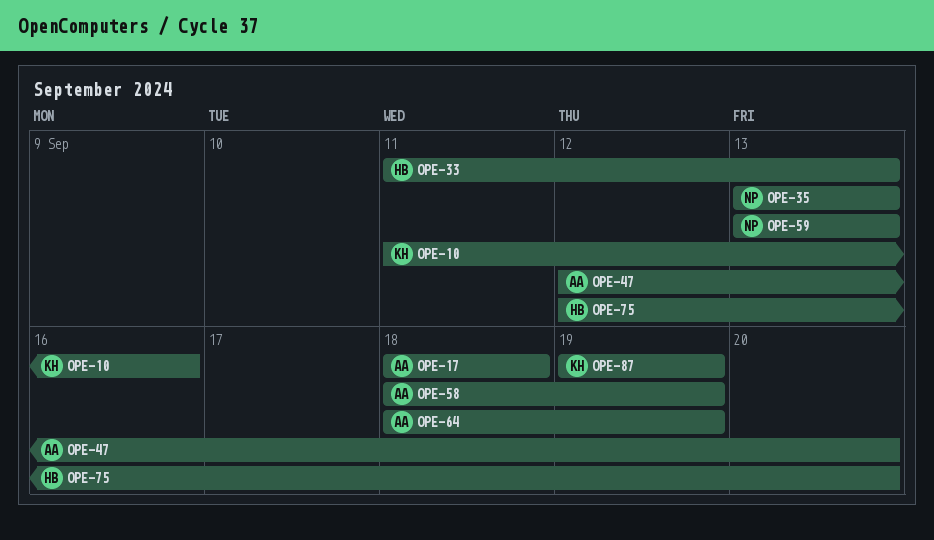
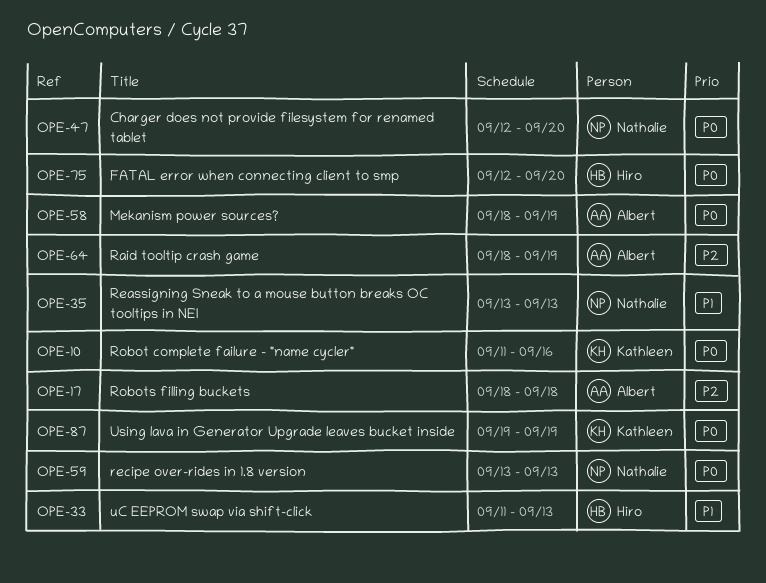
OPE-47, owner: Albert -> Nathalie

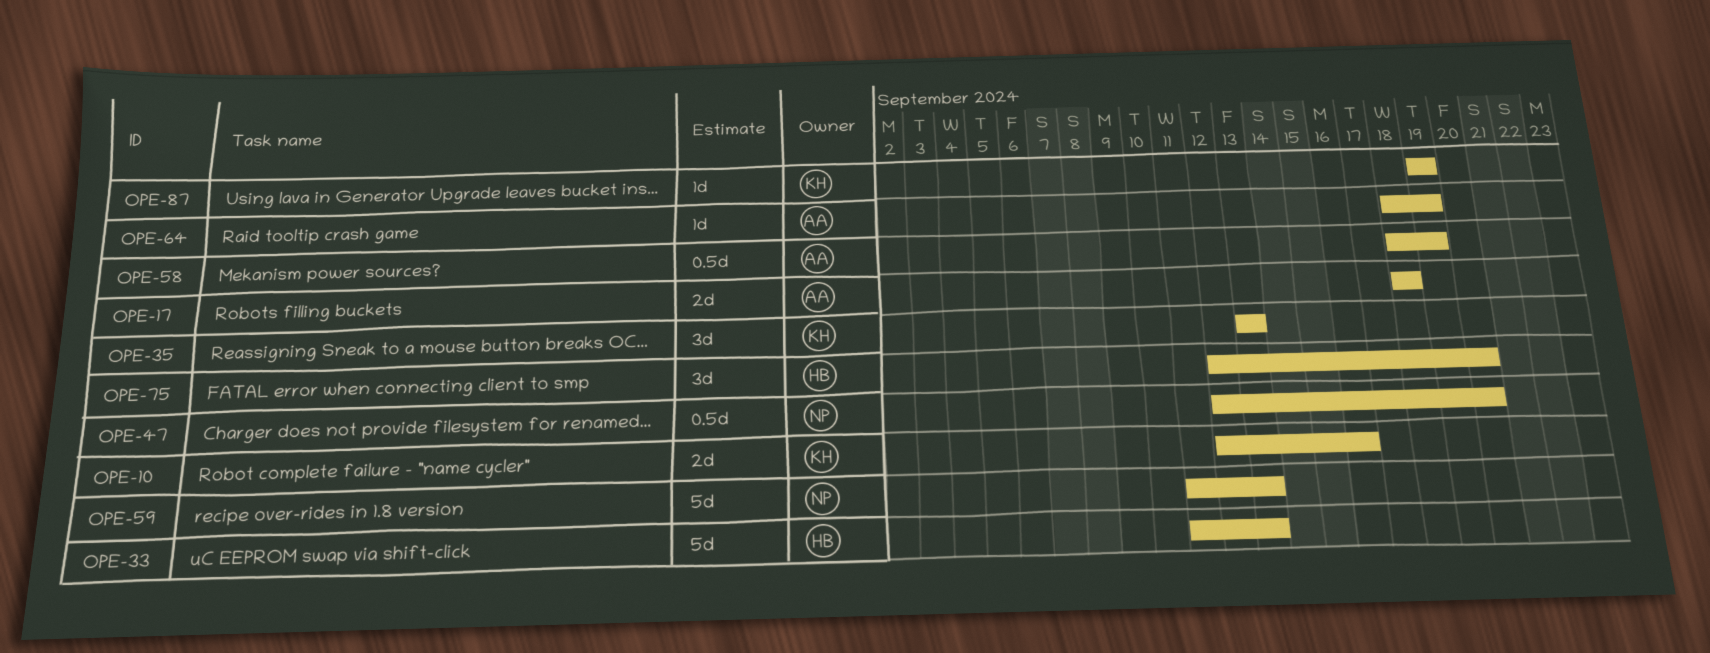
OPE-10, start: Sep 11 -> Sep 12
OPE-35, owner: Nathalie -> Kathleen
OPE-59, start: Sep 13 -> Sep 11

